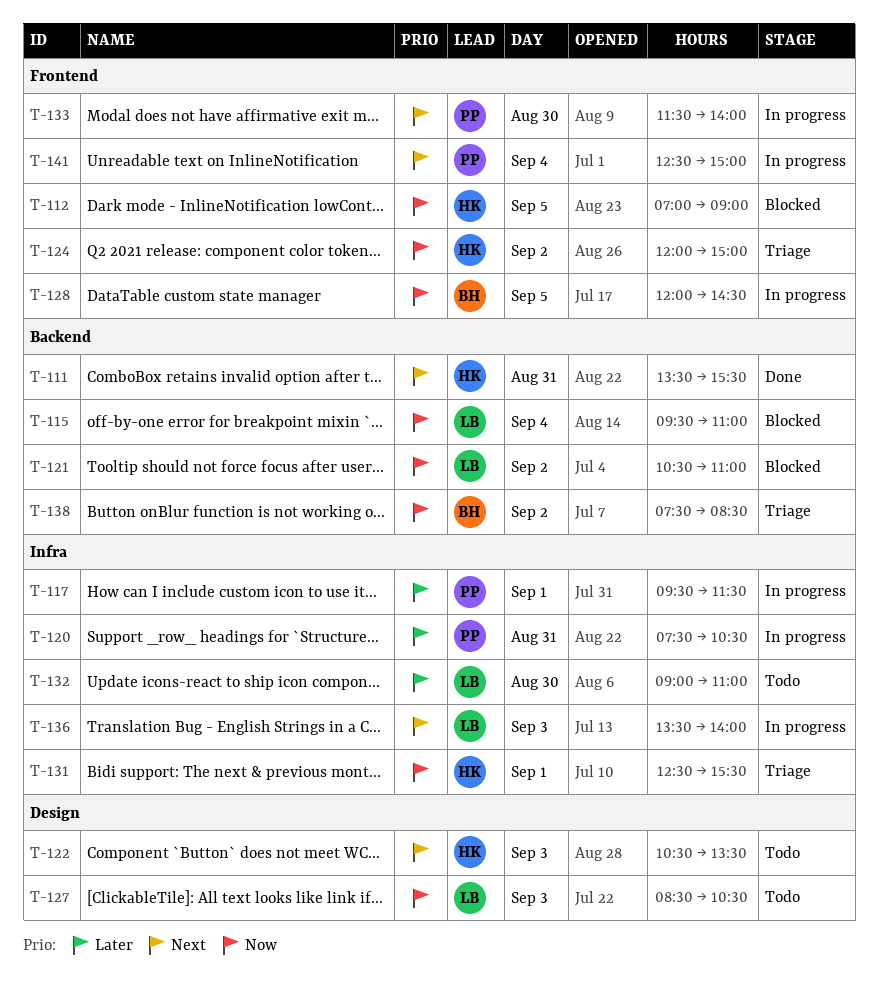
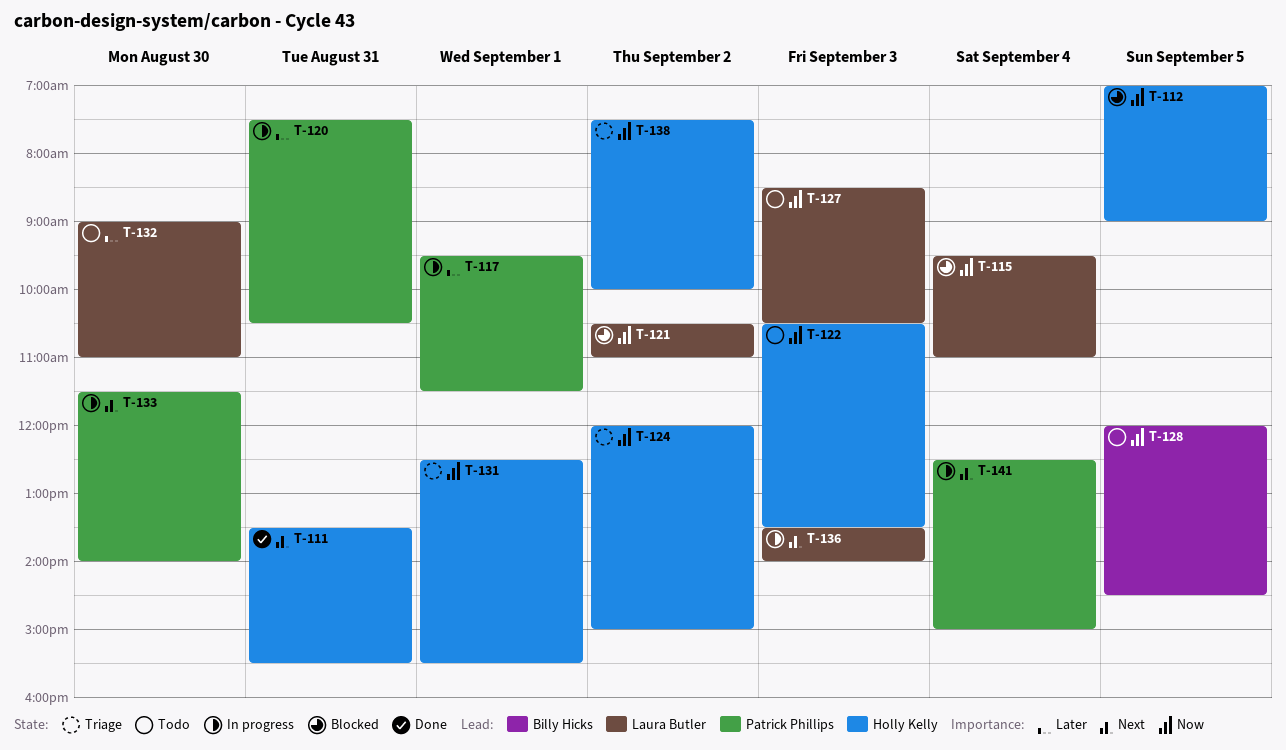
T-122, priority: Next -> Now
T-128, status: In progress -> Todo
T-138, owner: Billy Hicks -> Holly Kelly
T-138, ends: 08:30 -> 10:00

